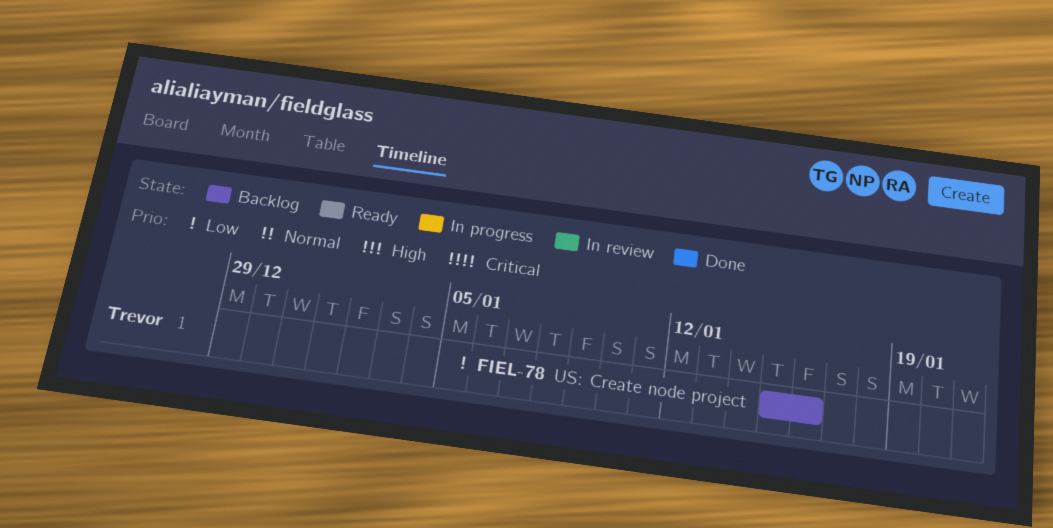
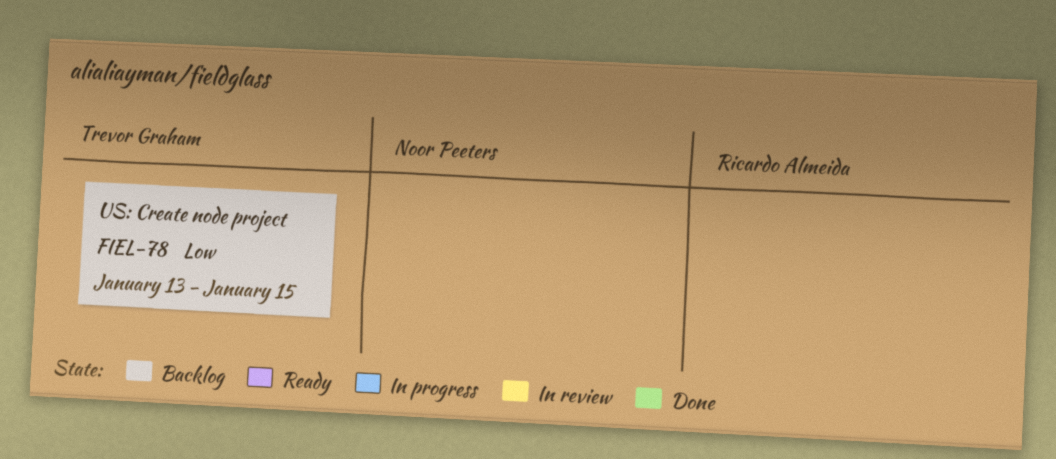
FIEL-78, start: Jan 15 -> Jan 13
FIEL-78, due: Jan 16 -> Jan 15

